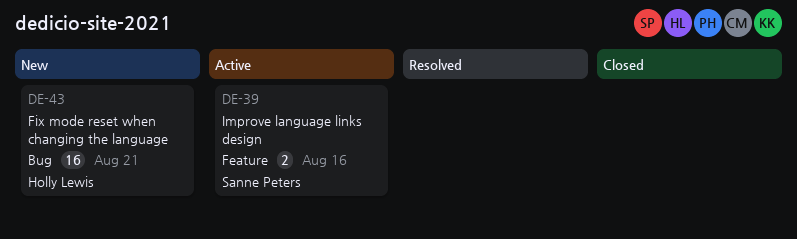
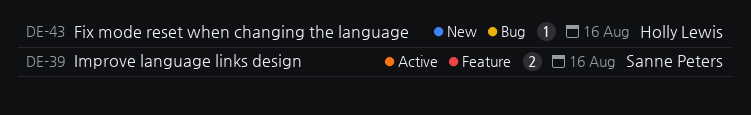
DE-43, estimate: 16 -> 1
DE-43, due: Aug 21 -> Aug 16

